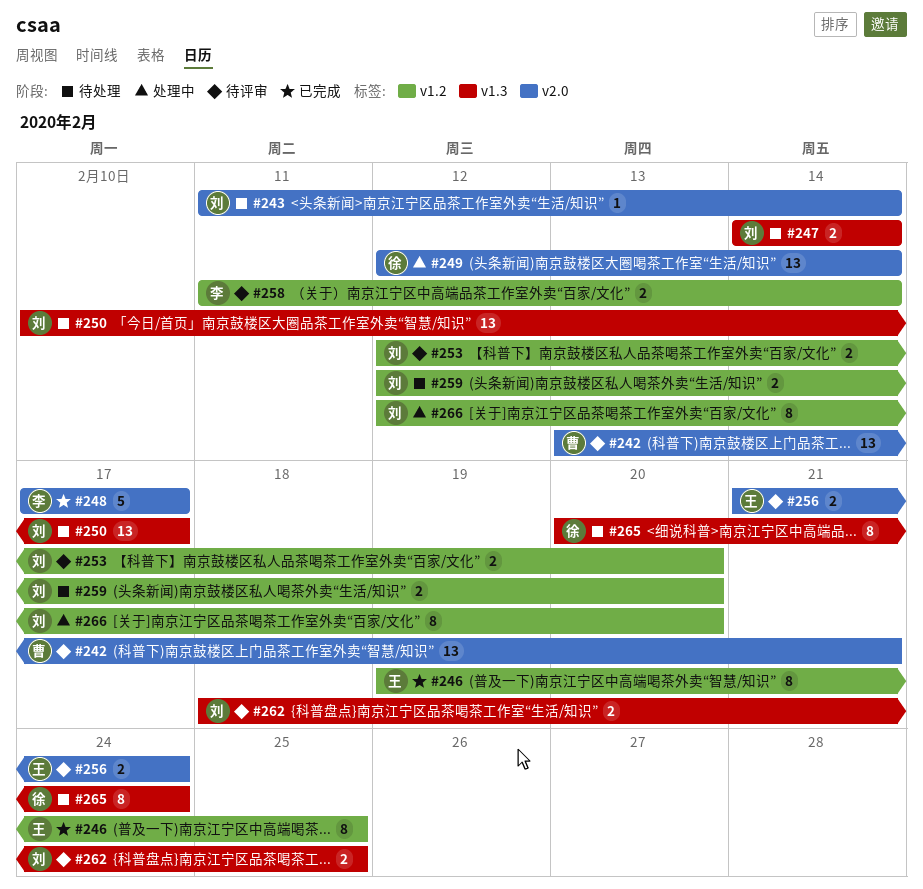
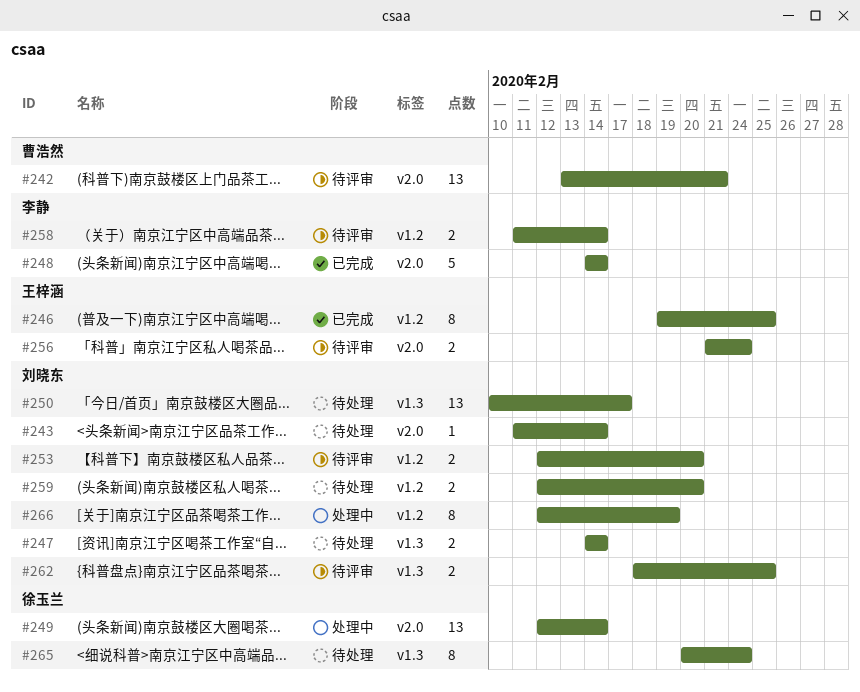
#248, start: Feb 17 -> Feb 14
#248, due: Feb 17 -> Feb 14
#266, due: Feb 20 -> Feb 19

